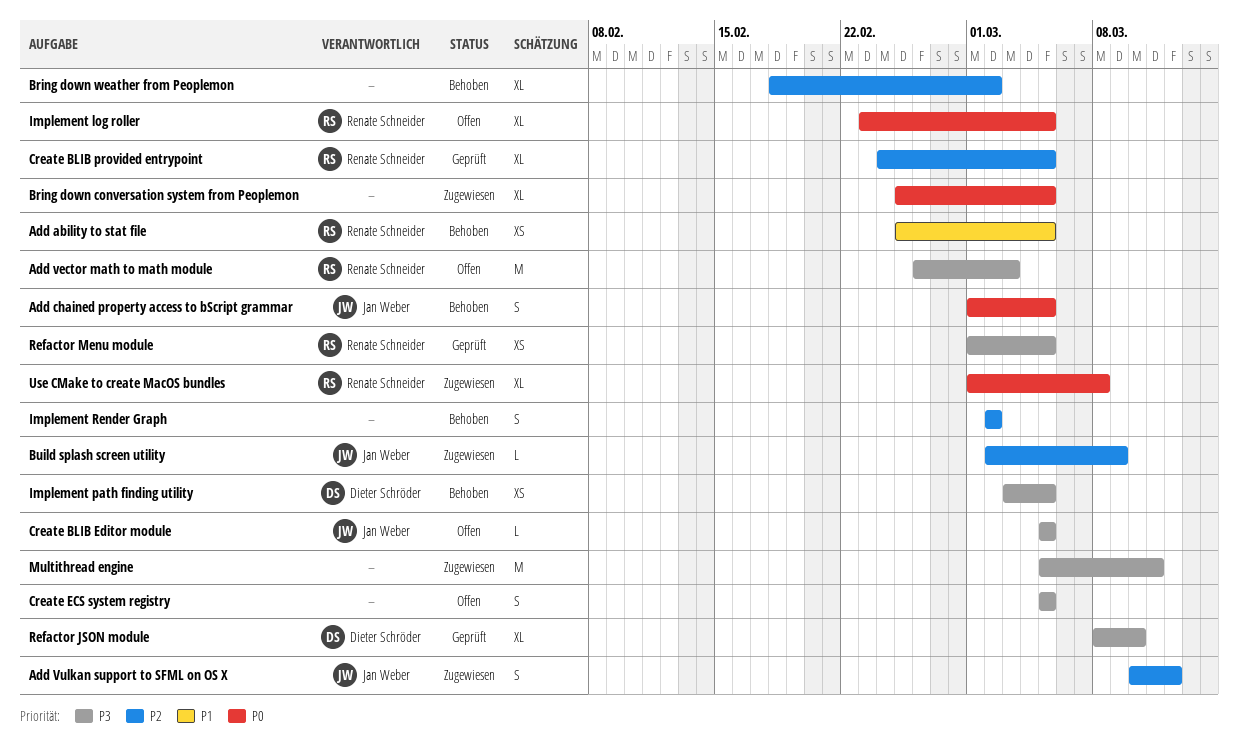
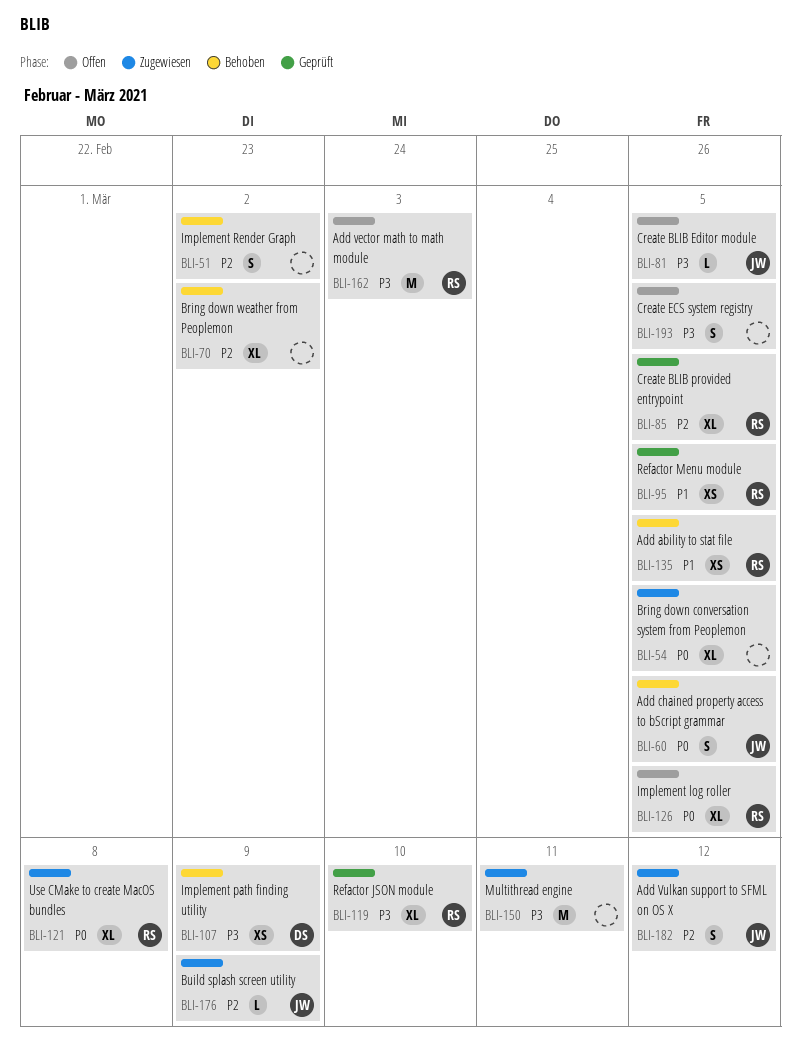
Implement path finding utility, due: Mar 5 -> Mar 9
Refactor JSON module, owner: Dieter Schröder -> Renate Schneider
Refactor Menu module, priority: P3 -> P1

